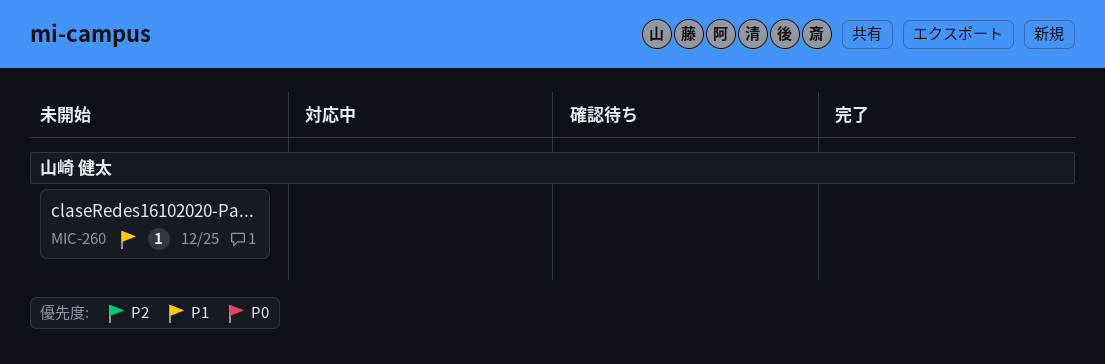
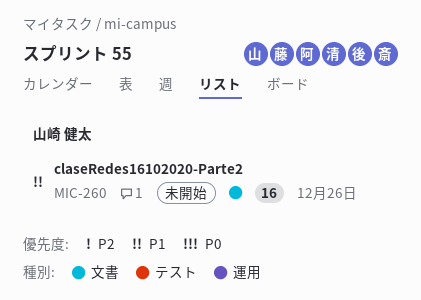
MIC-260, estimate: 1 -> 16
MIC-260, due: Dec 25 -> Dec 26

